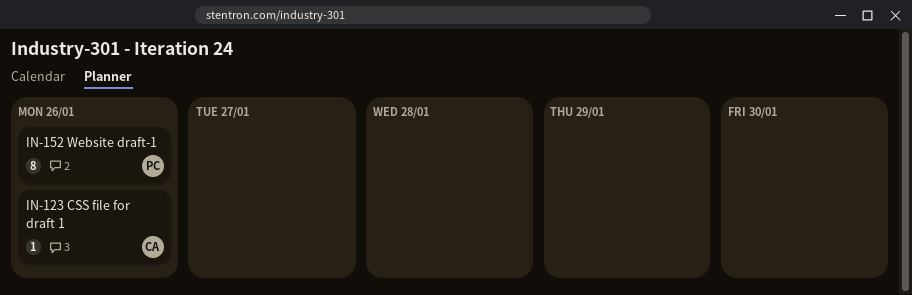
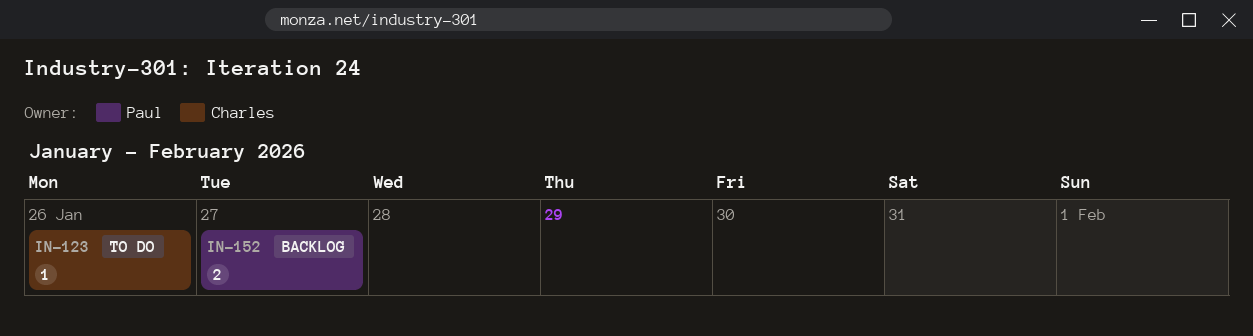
IN-152, estimate: 8 -> 2
IN-152, due: Jan 26 -> Jan 27

